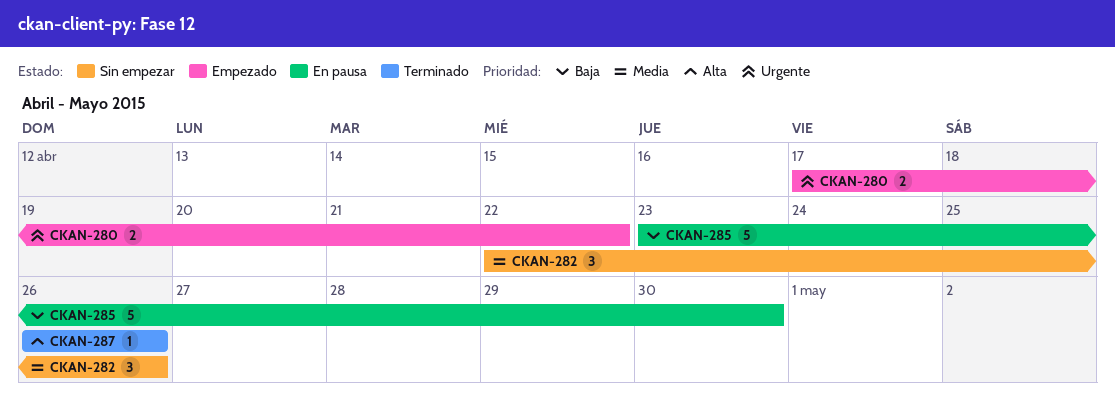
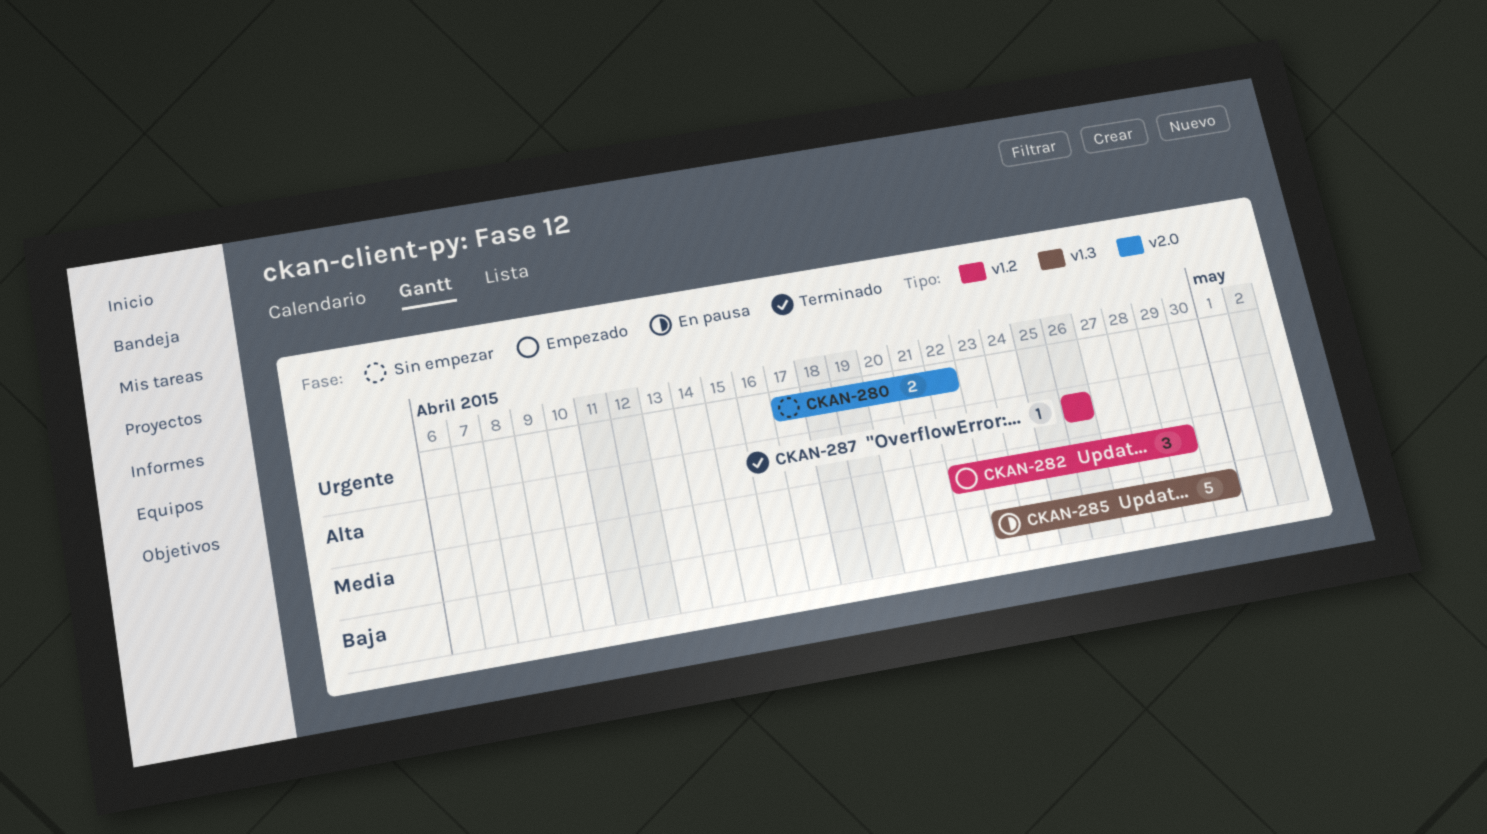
CKAN-280, status: Empezado -> Sin empezar
CKAN-282, status: Sin empezar -> Empezado
CKAN-282, due: Apr 26 -> Apr 29

